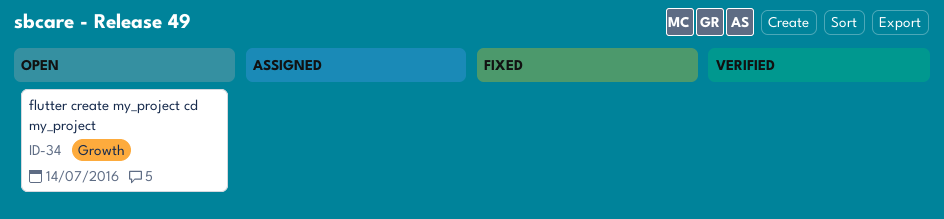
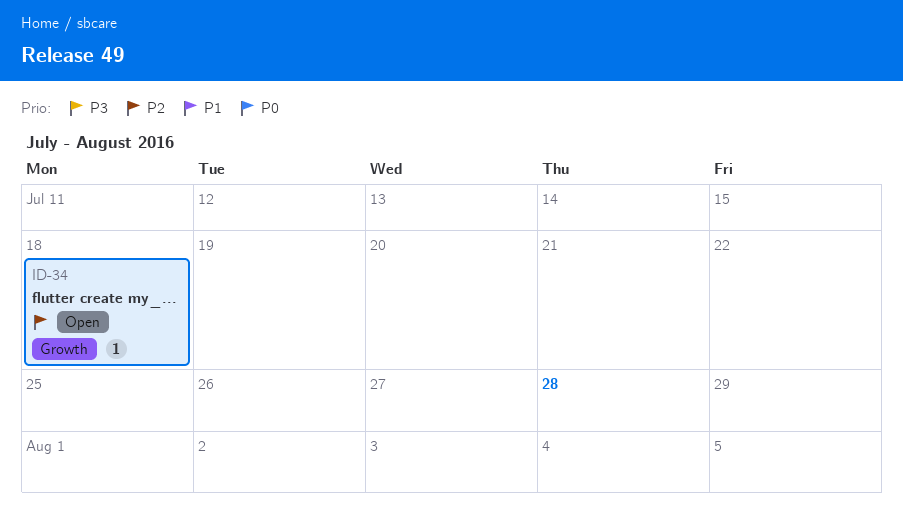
ID-34, due: Jul 14 -> Jul 18

